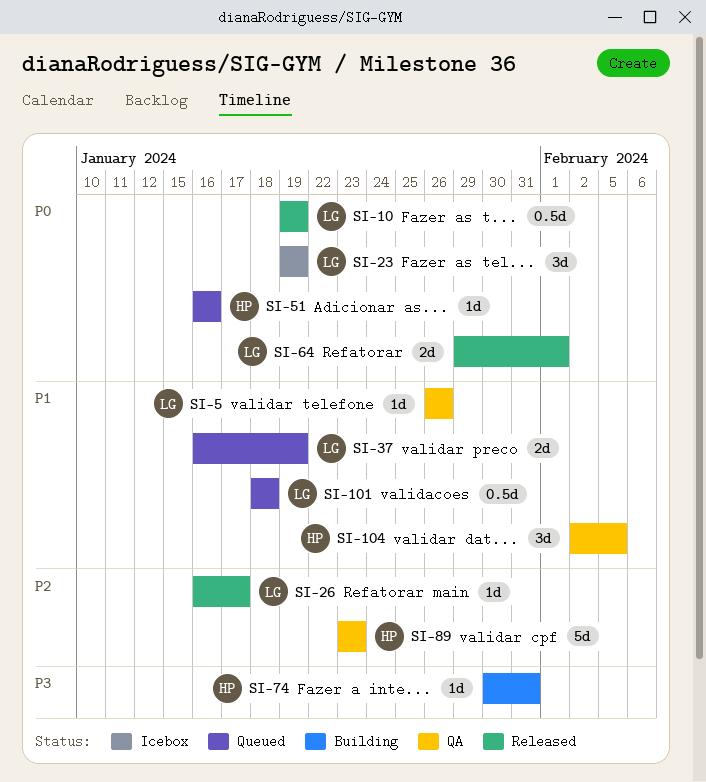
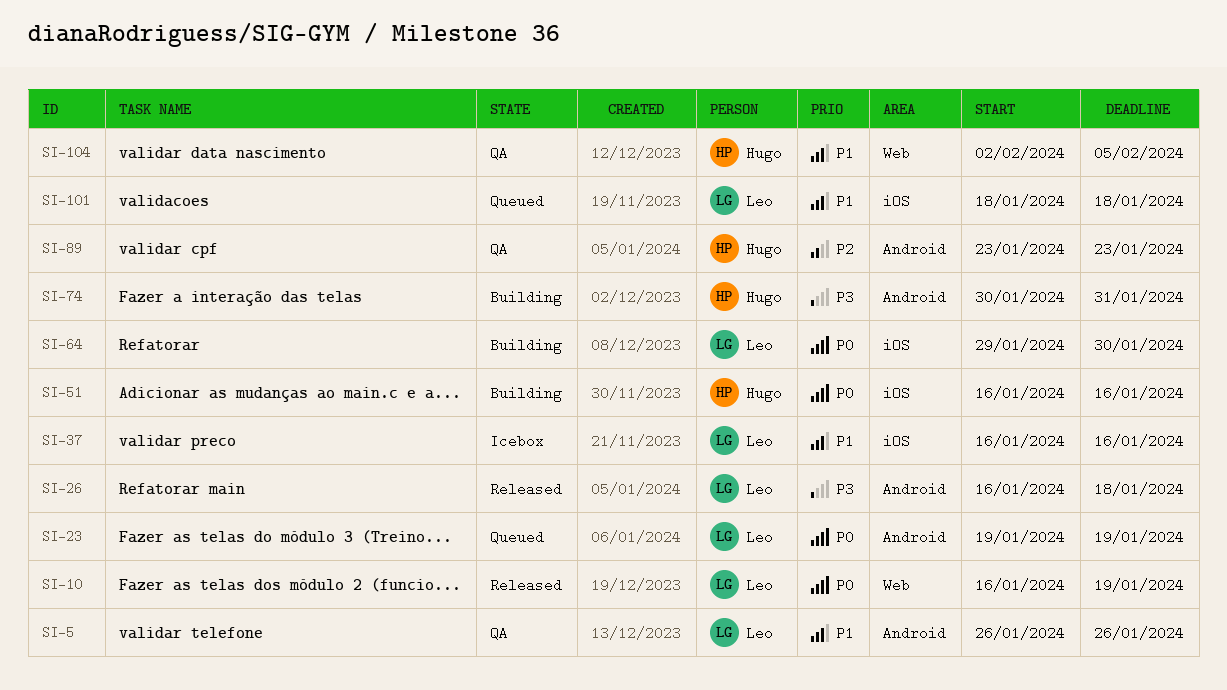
SI-10, start: Jan 19 -> Jan 16
SI-23, status: Icebox -> Queued
SI-26, priority: P2 -> P3
SI-26, due: Jan 17 -> Jan 18
SI-37, status: Queued -> Icebox
SI-37, due: Jan 19 -> Jan 16
SI-51, status: Queued -> Building
SI-64, status: Released -> Building
SI-64, due: Feb 1 -> Jan 30

